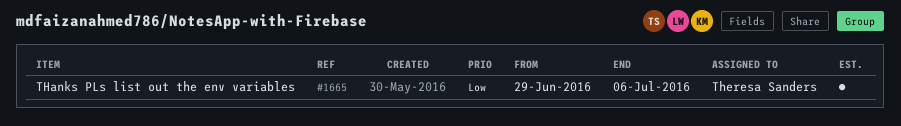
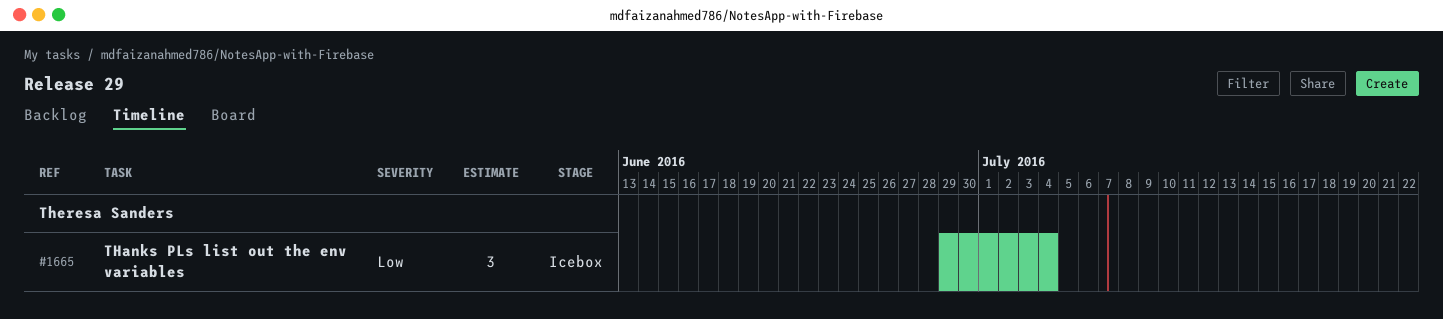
#1665, estimate: 1 -> 3
#1665, due: Jul 6 -> Jul 4

